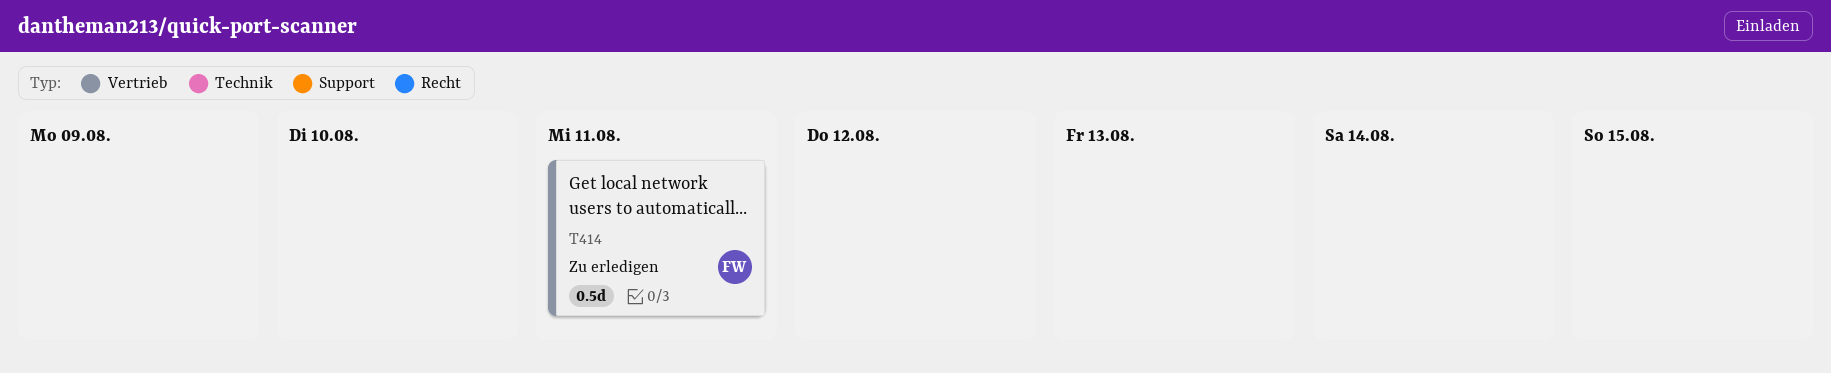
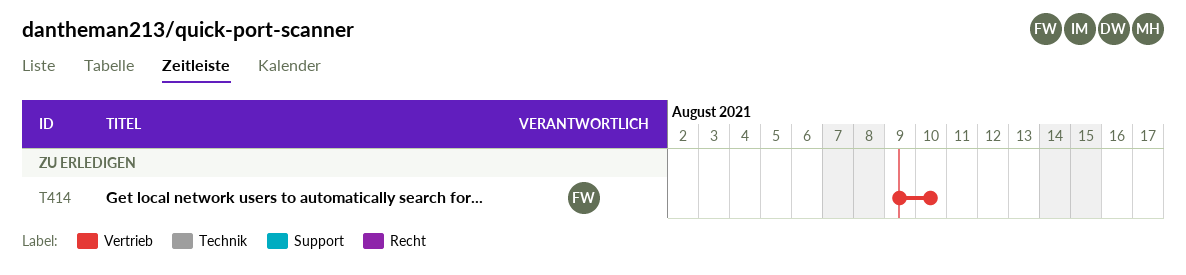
T414, due: Aug 11 -> Aug 10

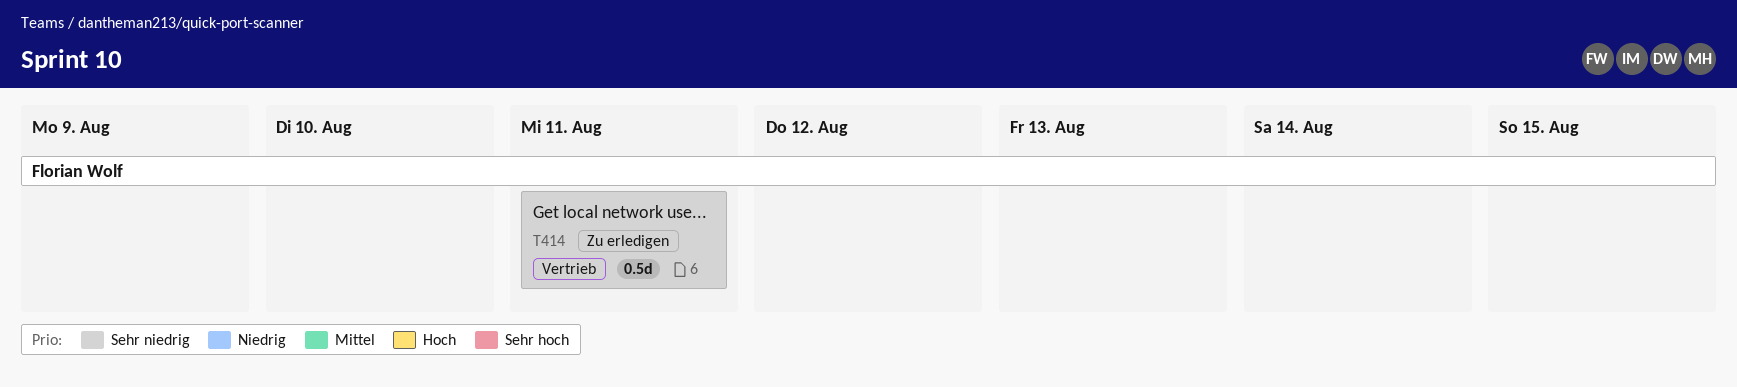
T414, due: Aug 10 -> Aug 11

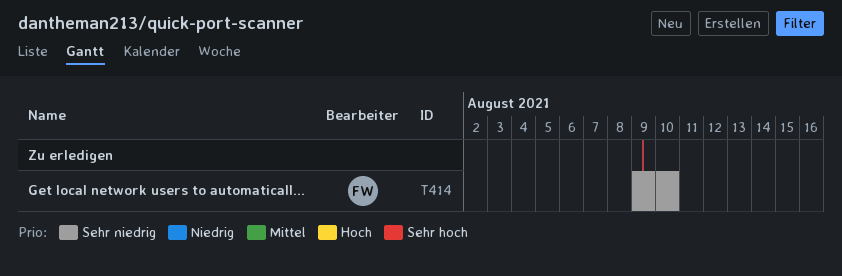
T414, due: Aug 11 -> Aug 10

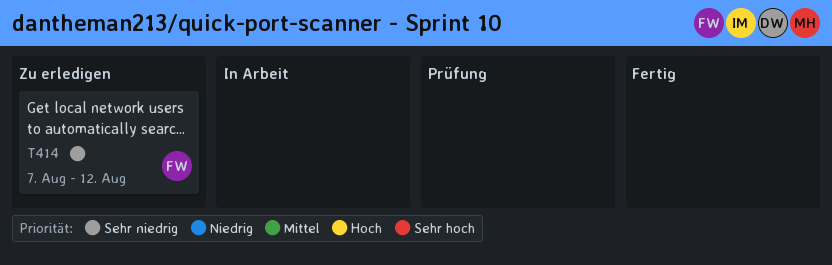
T414, start: Aug 9 -> Aug 7
T414, due: Aug 10 -> Aug 12

